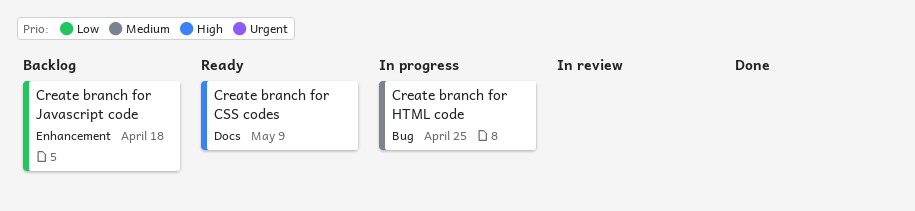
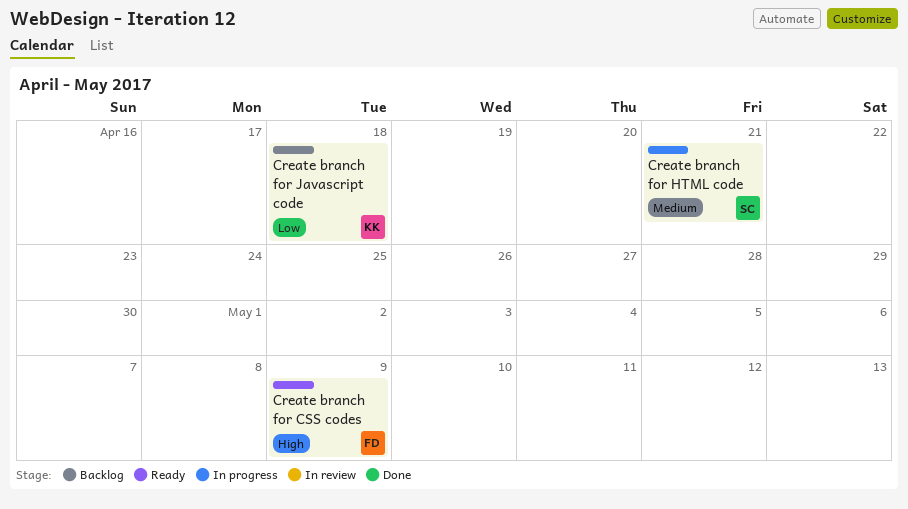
Create branch for HTML code, due: Apr 25 -> Apr 21

